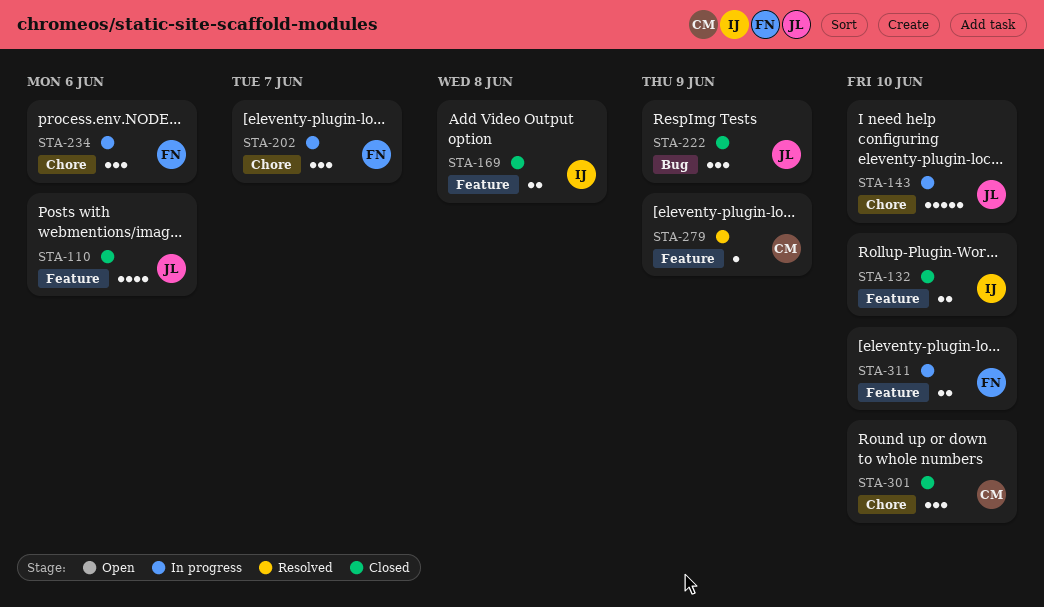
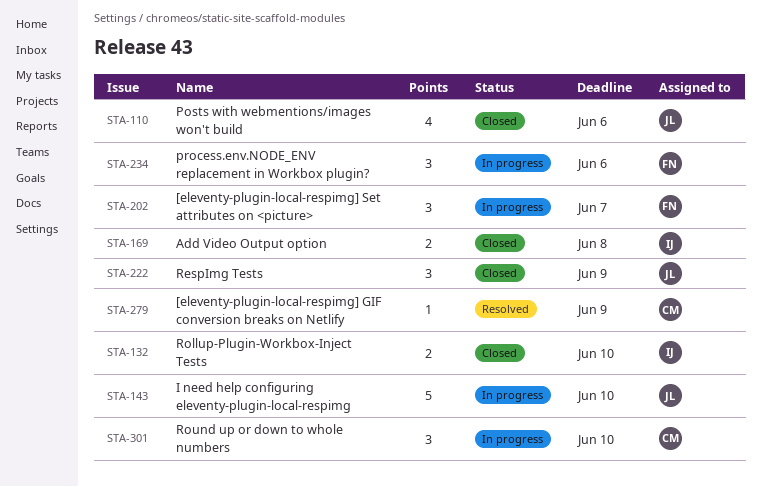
STA-301, status: Closed -> In progress
STA-311: present -> none

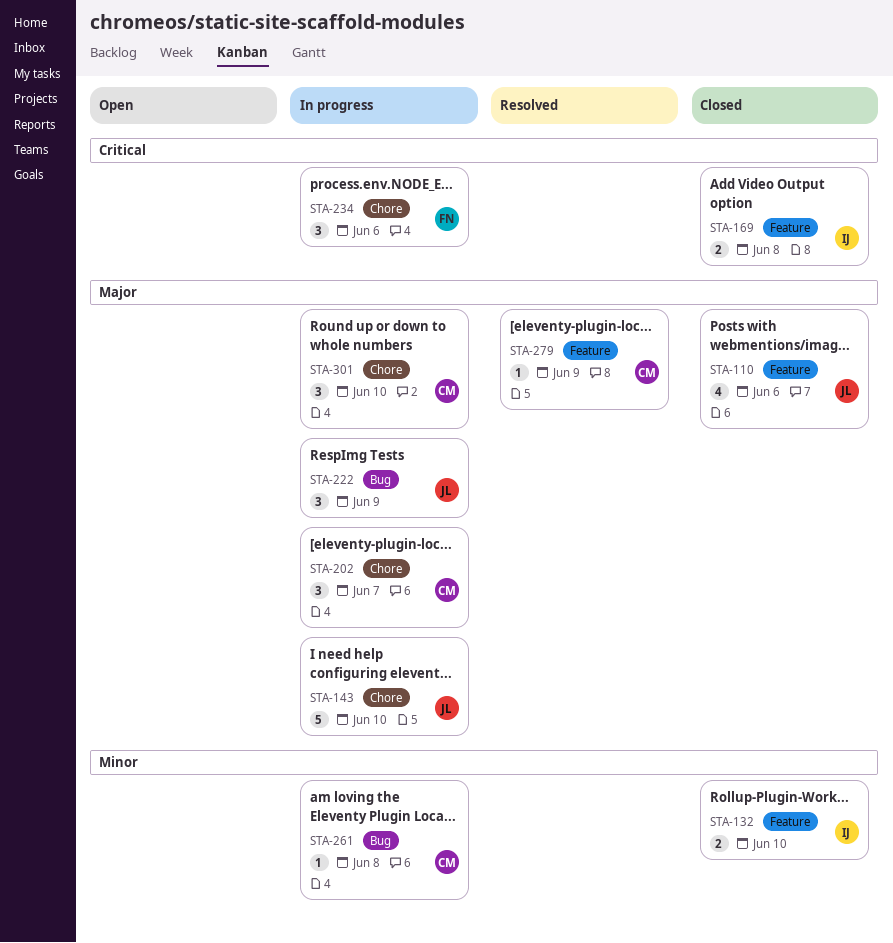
STA-202, owner: FN -> CM
STA-222, status: Closed -> In progress
STA-261: none -> present

